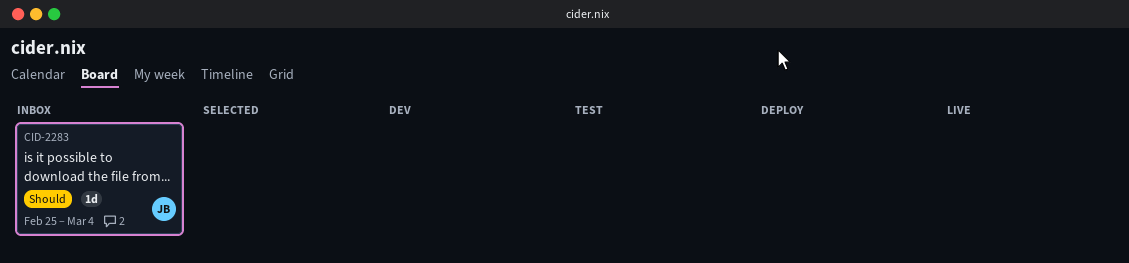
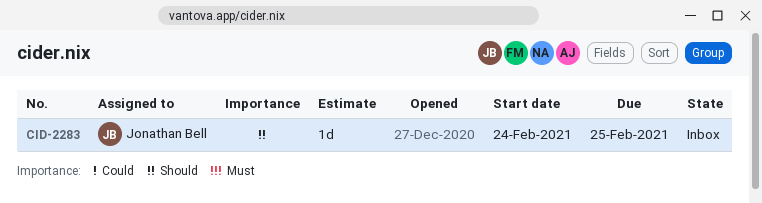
CID-2283, start: Feb 25 -> Feb 24
CID-2283, due: Mar 4 -> Feb 25

